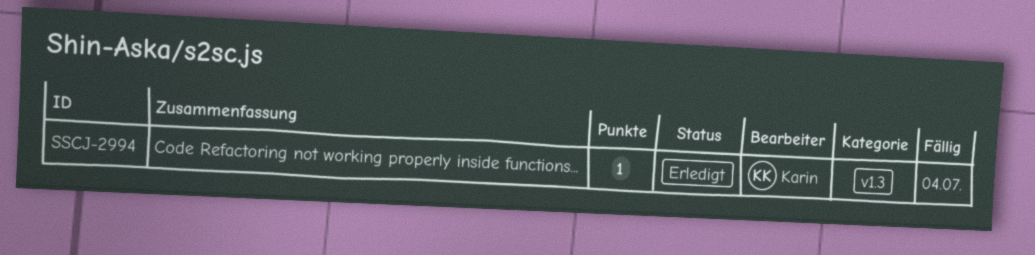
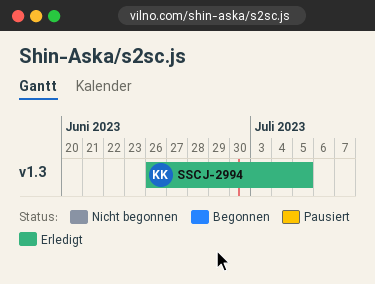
SSCJ-2994, due: Jul 4 -> Jul 5

